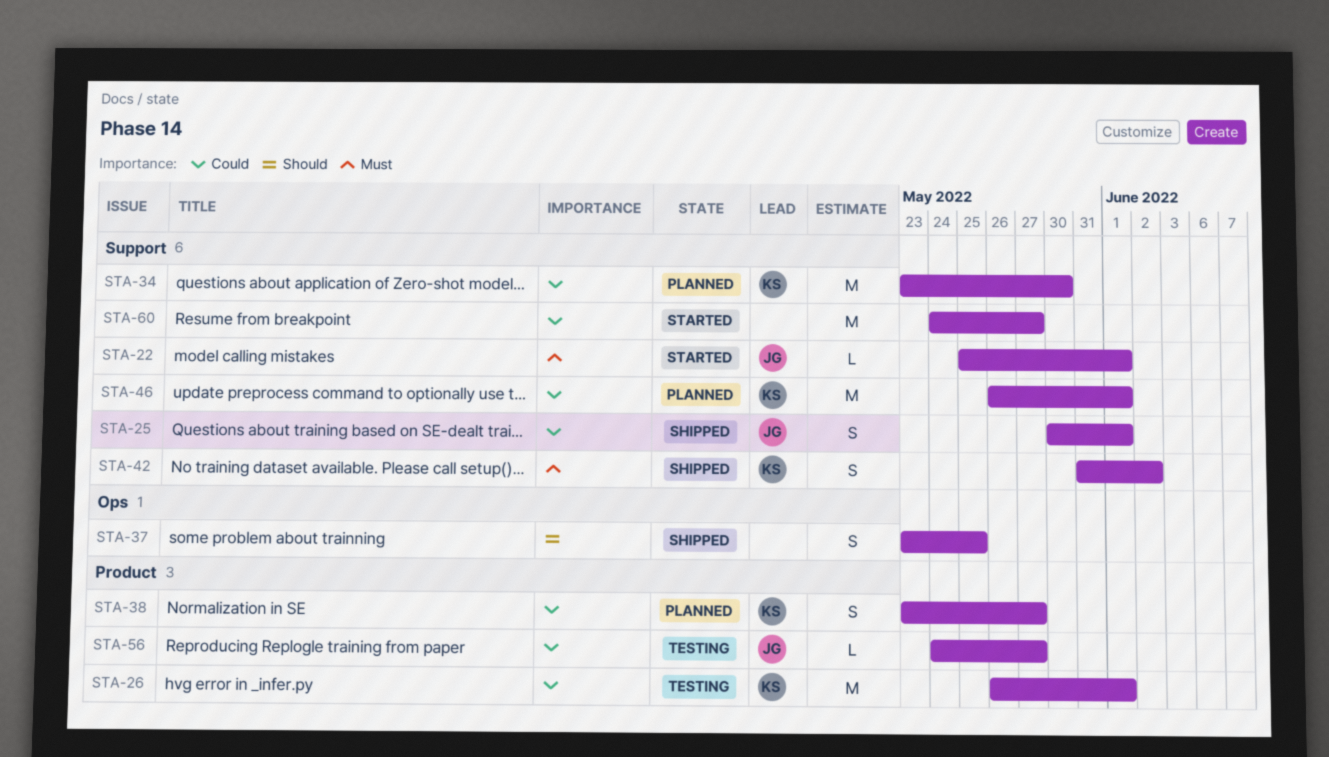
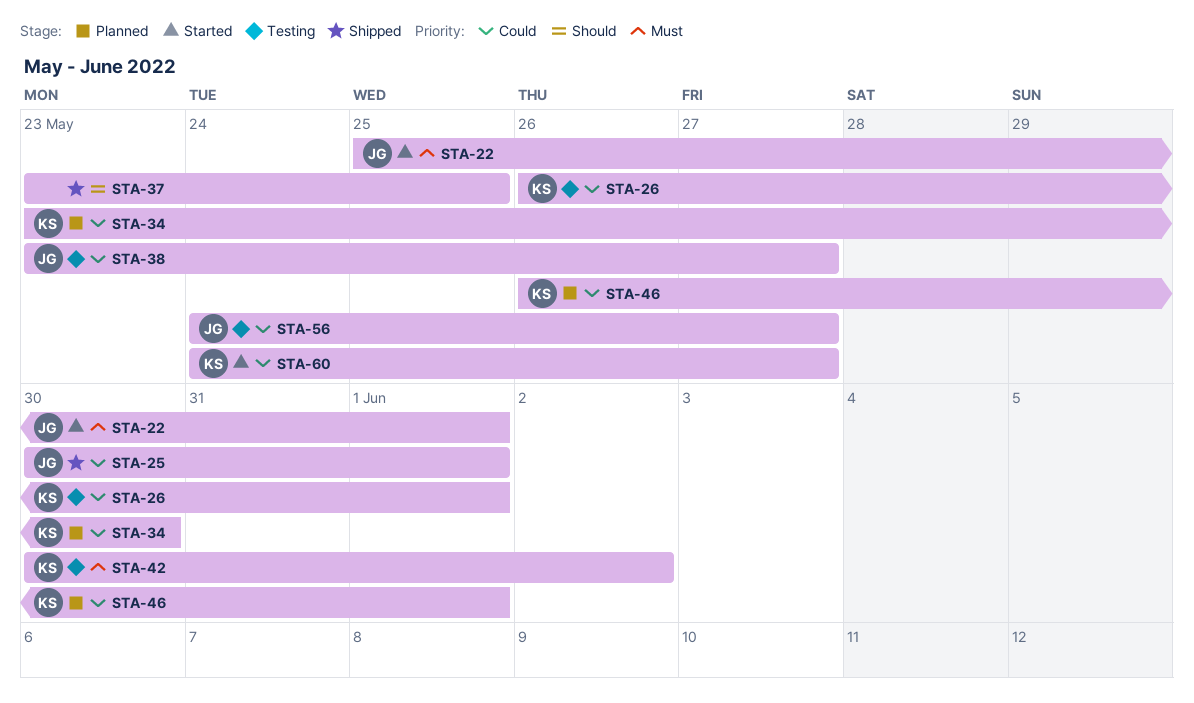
STA-38, status: Planned -> Testing
STA-38, owner: KS -> JG
STA-42, status: Shipped -> Testing
STA-42, start: May 31 -> May 30
STA-60, owner: none -> KS

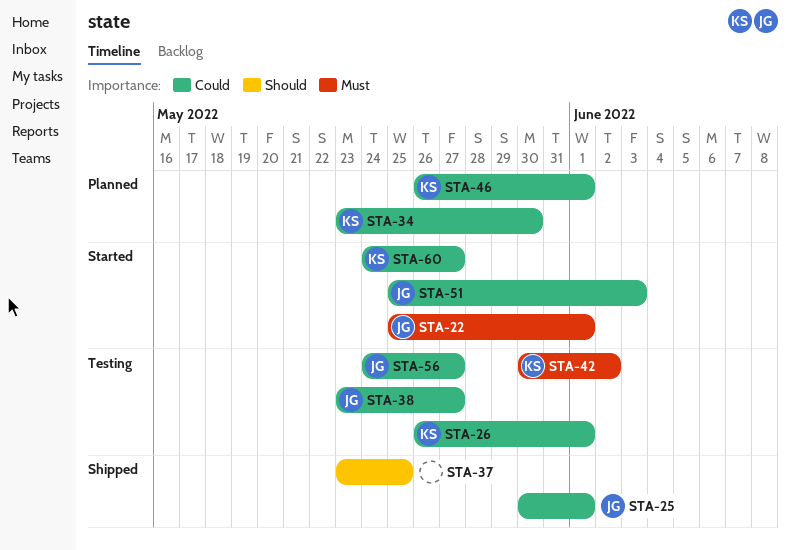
STA-51: none -> present

